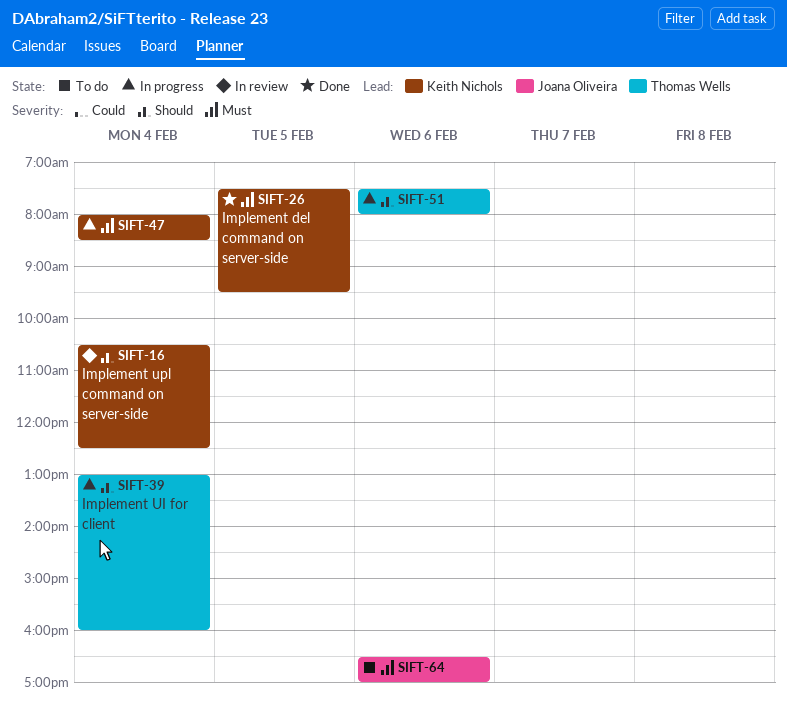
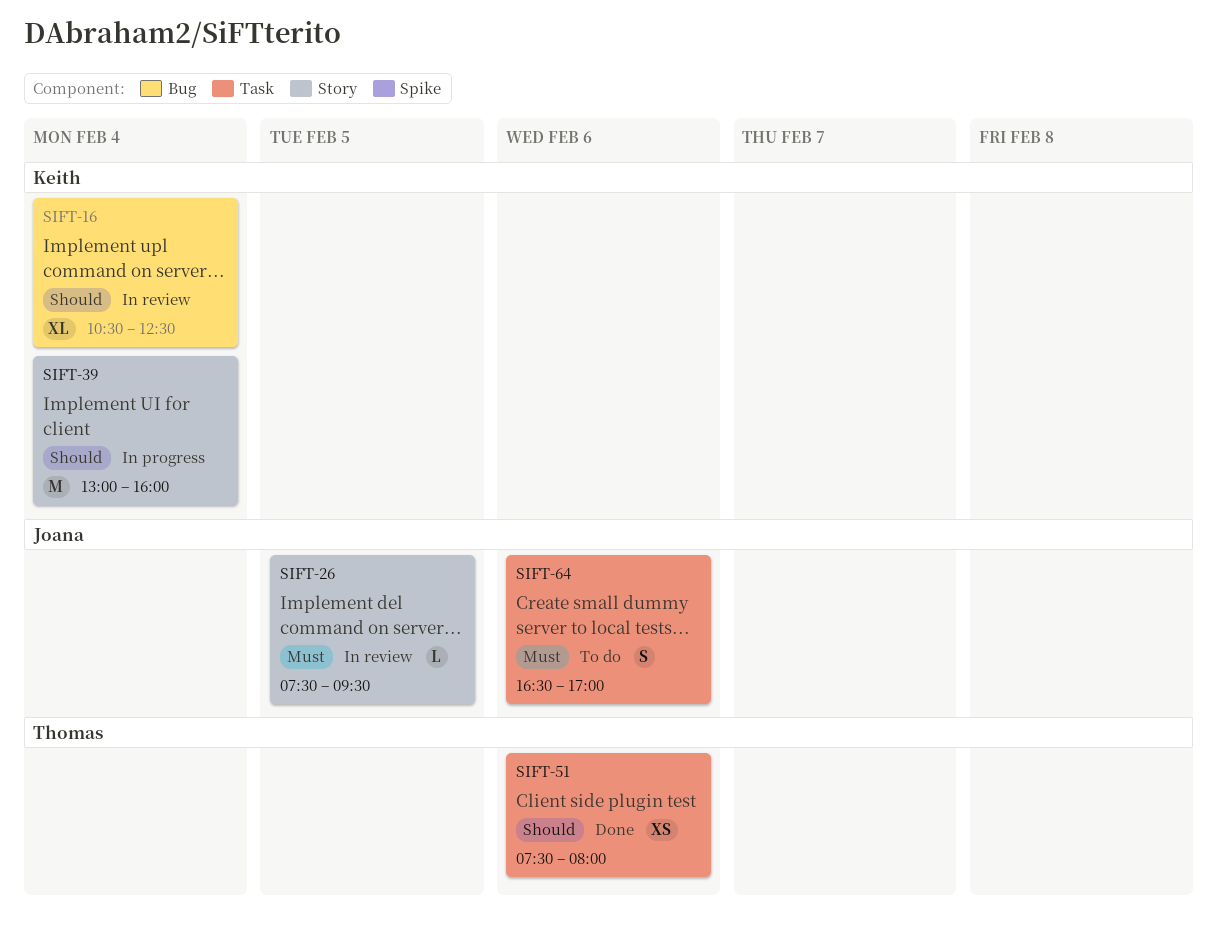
SIFT-26, status: Done -> In review
SIFT-26, owner: Keith Nichols -> Joana Oliveira
SIFT-39, owner: Thomas Wells -> Keith Nichols
SIFT-47: present -> none
SIFT-51, status: In progress -> Done

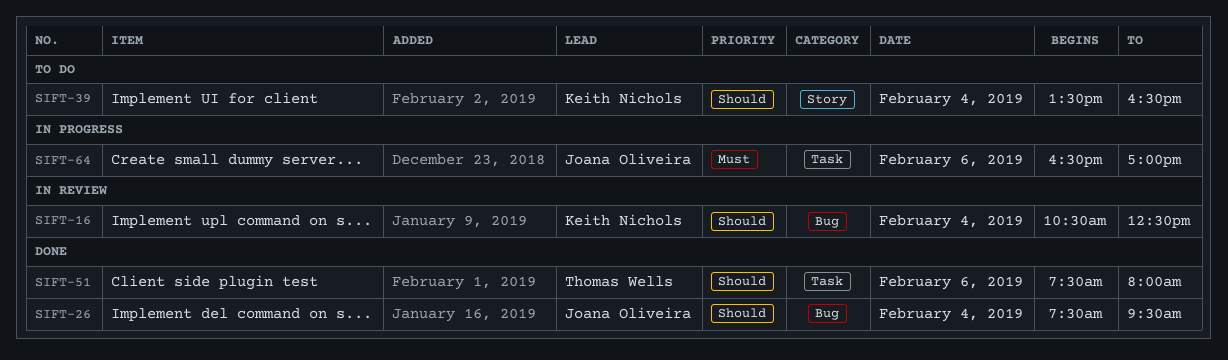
SIFT-26, status: In review -> Done
SIFT-26, priority: Must -> Should
SIFT-26, label: Story -> Bug
SIFT-26, day: Feb 5 -> Feb 4
SIFT-39, status: In progress -> To do
SIFT-39, begins: 13:00 -> 13:30
SIFT-39, ends: 16:00 -> 16:30
SIFT-64, status: To do -> In progress

